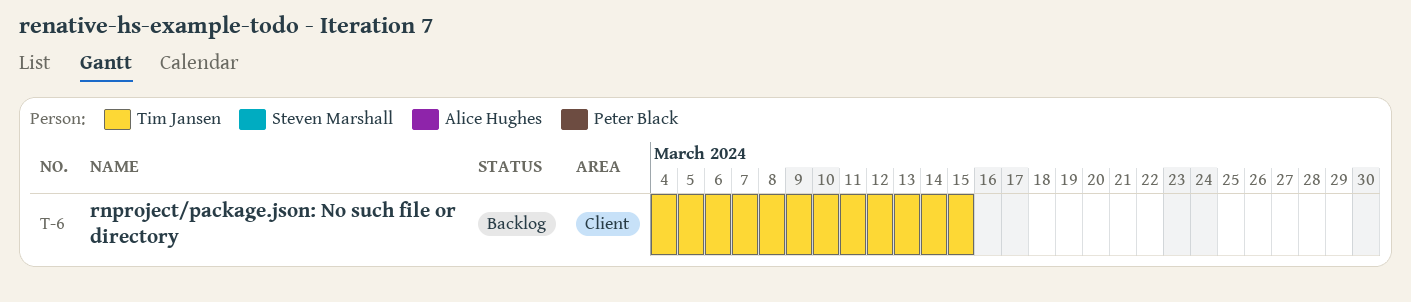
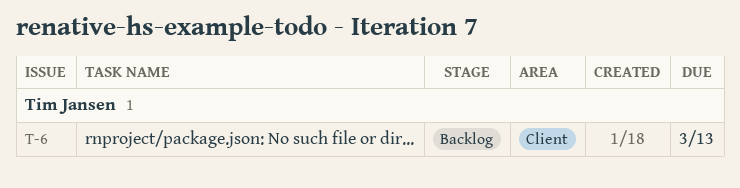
T-6, due: Mar 15 -> Mar 13

